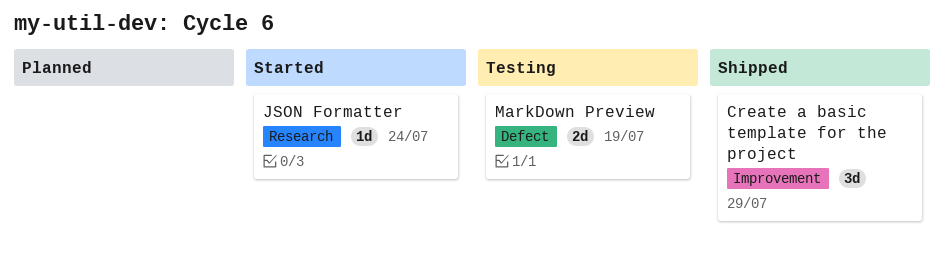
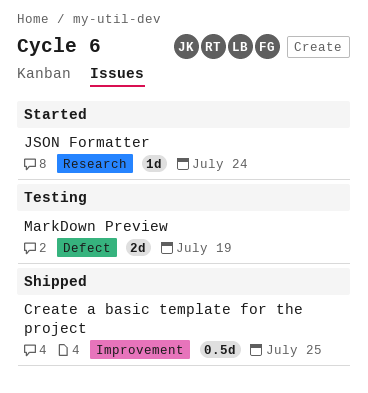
Create a basic template for the project, estimate: 3d -> 0.5d
Create a basic template for the project, due: Jul 29 -> Jul 25

